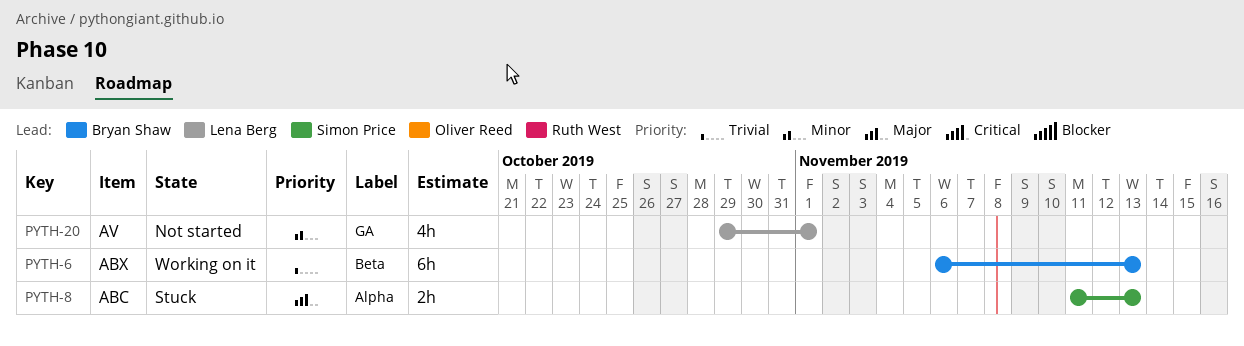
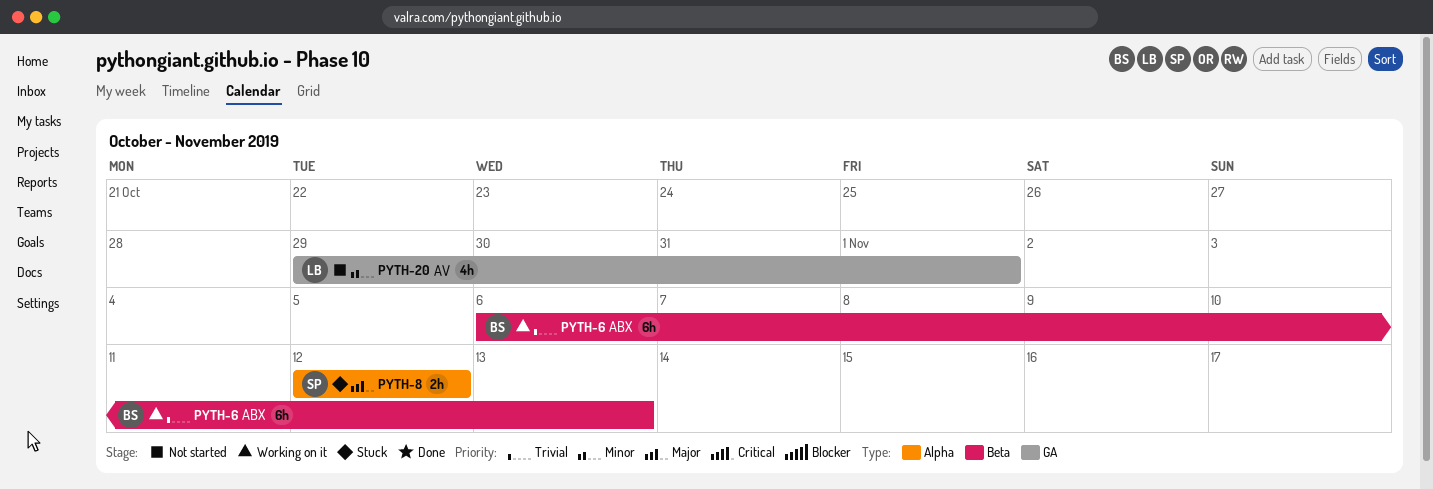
PYTH-8, start: Nov 11 -> Nov 12
PYTH-8, due: Nov 13 -> Nov 12

